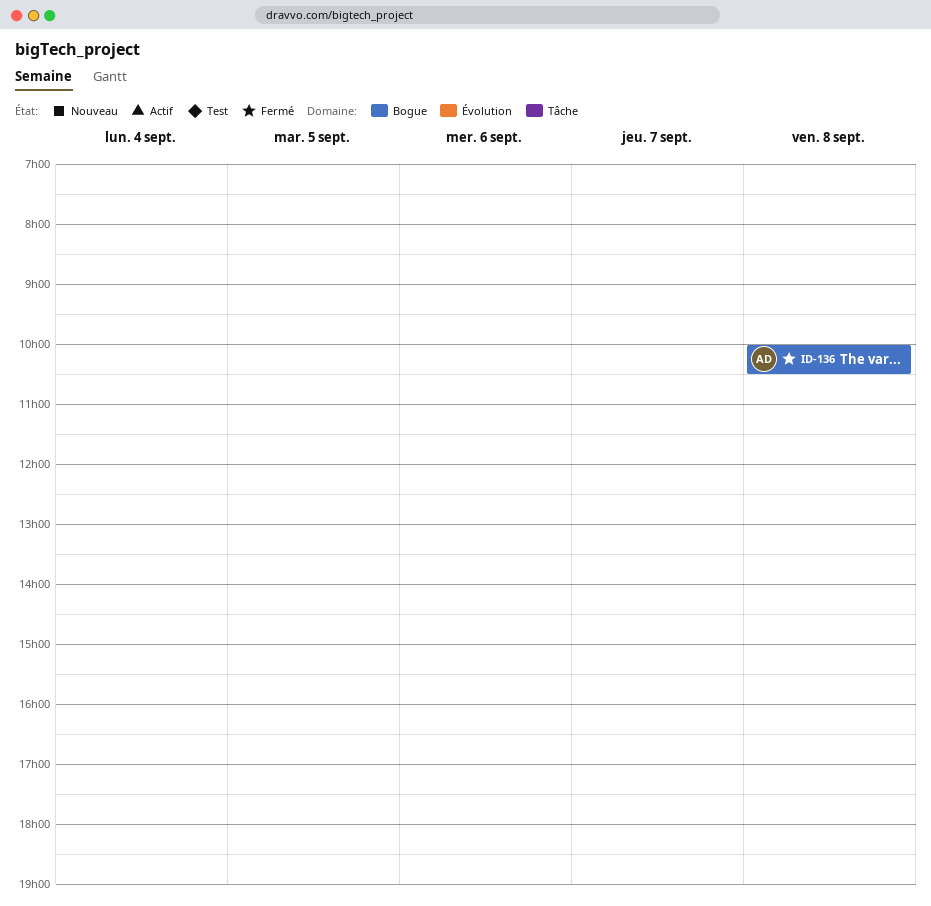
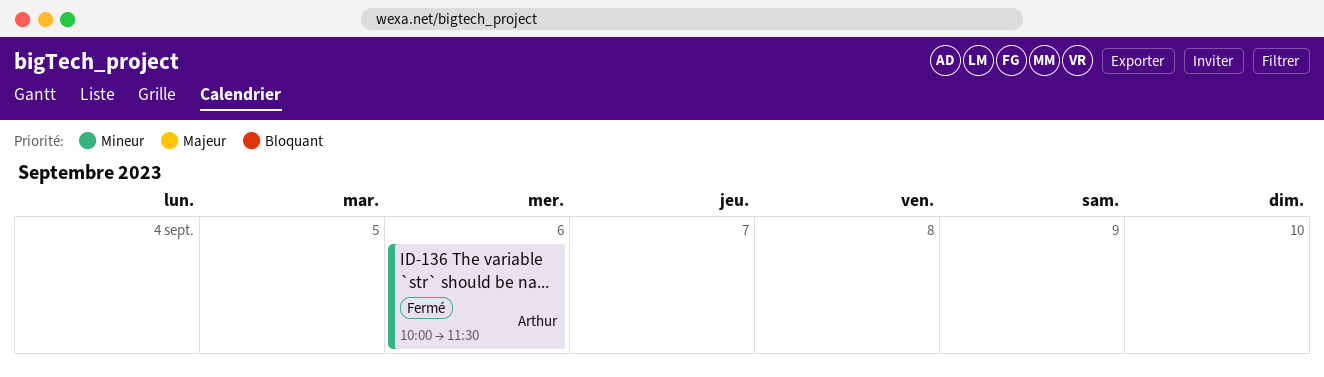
ID-136, day: Sep 8 -> Sep 6
ID-136, ends: 10:30 -> 11:30

